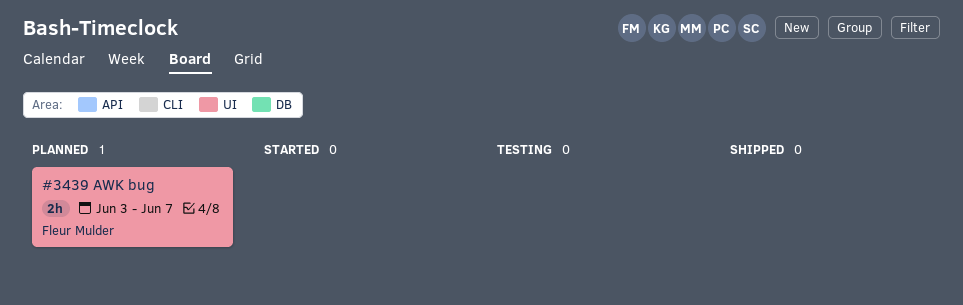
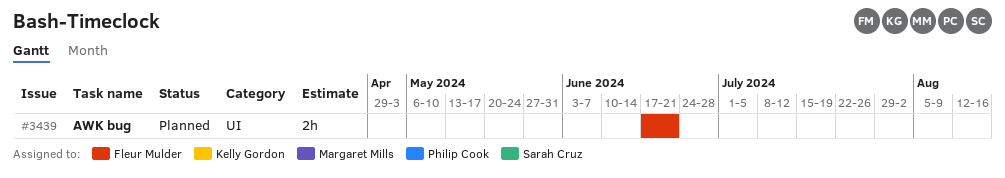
#3439, start: Jun 3 -> Jun 17
#3439, due: Jun 7 -> Jun 21

